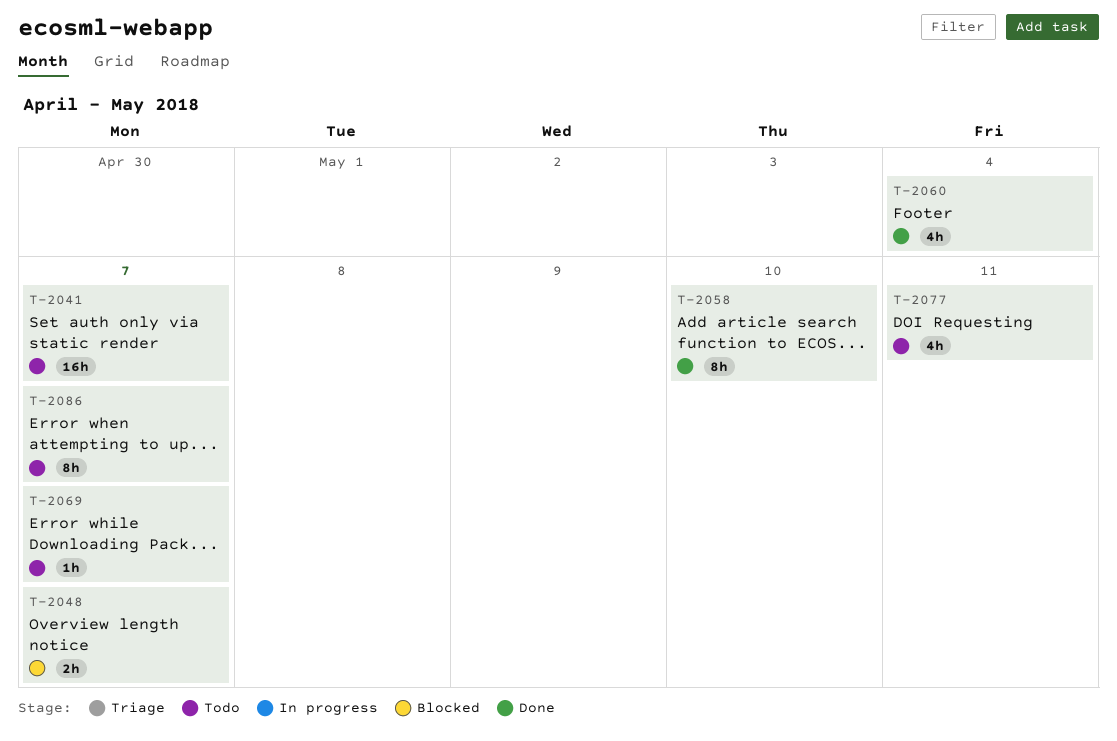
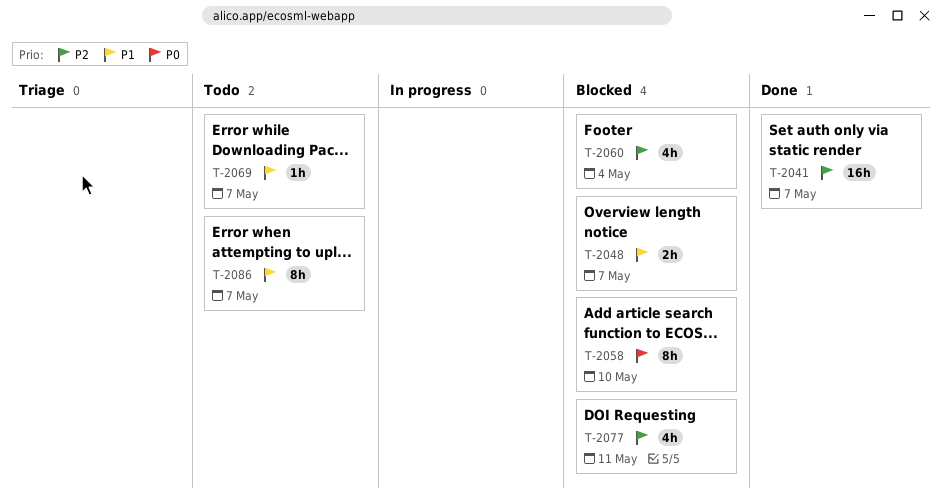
T-2041, status: Todo -> Done
T-2058, status: Done -> Blocked
T-2060, status: Done -> Blocked
T-2077, status: Todo -> Blocked

